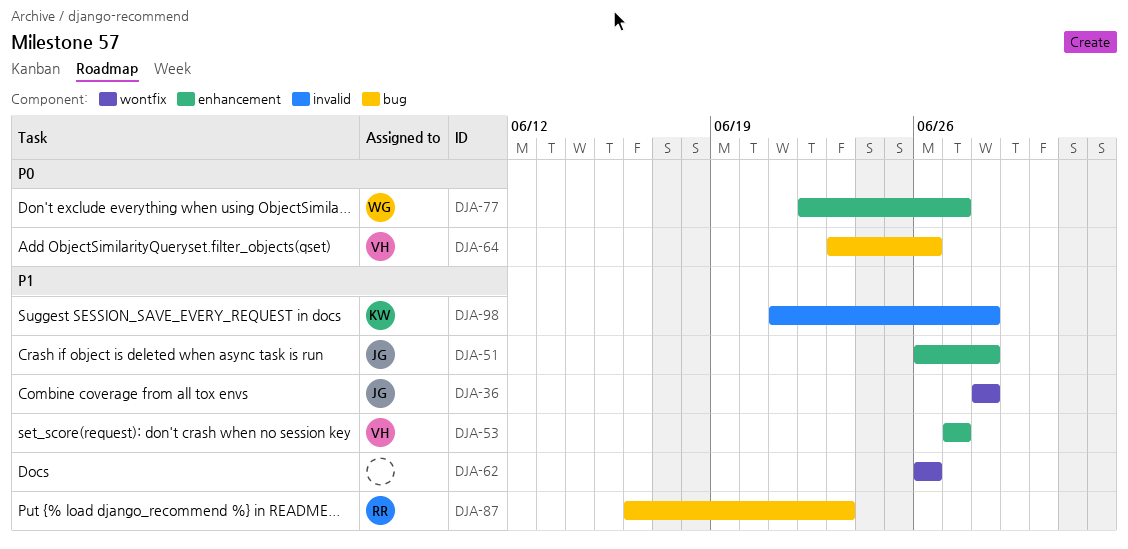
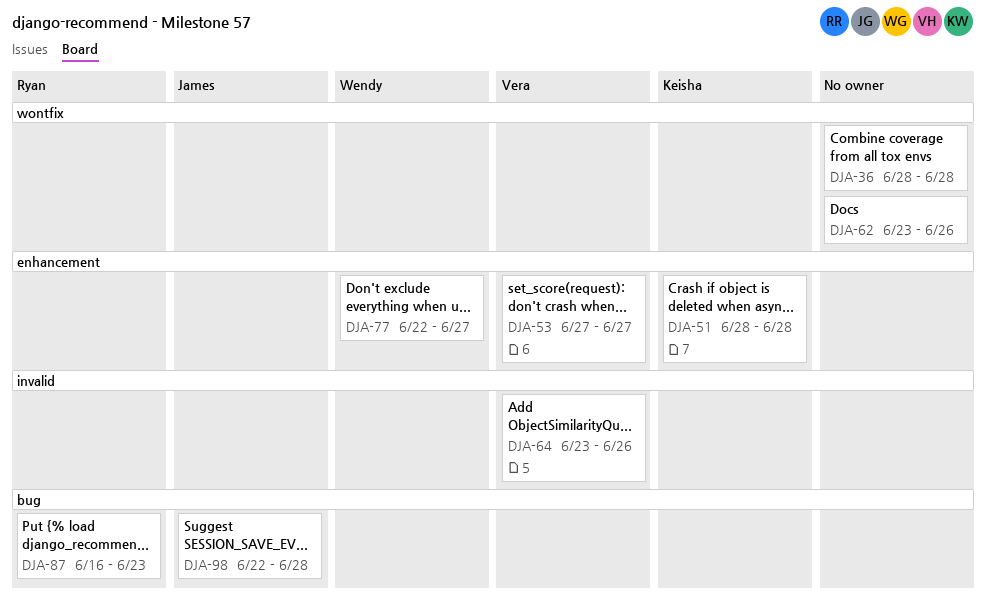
DJA-36, owner: James -> none
DJA-51, owner: James -> Keisha
DJA-51, start: Jun 26 -> Jun 28
DJA-62, start: Jun 26 -> Jun 23
DJA-64, label: bug -> invalid
DJA-98, owner: Keisha -> James
DJA-98, label: invalid -> bug
DJA-98, start: Jun 21 -> Jun 22

